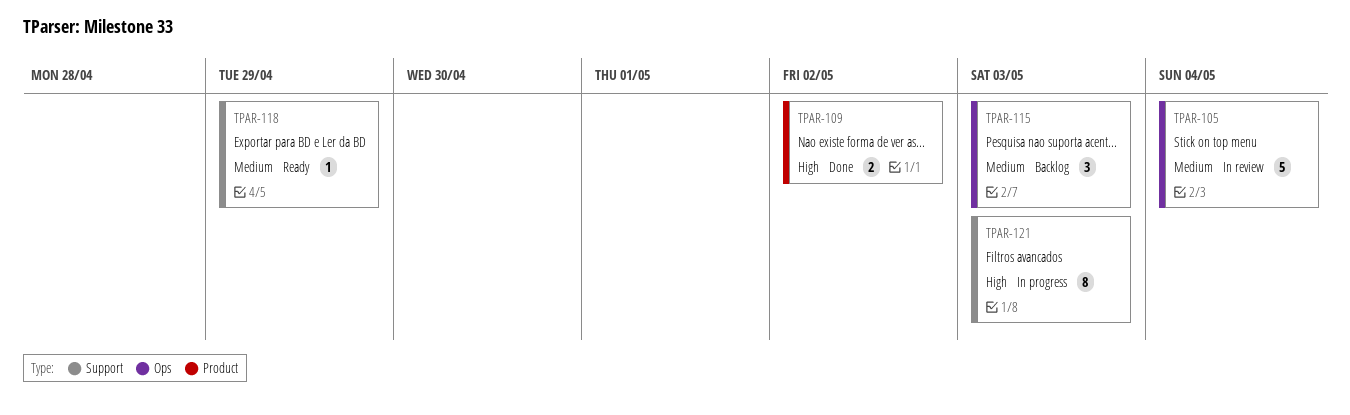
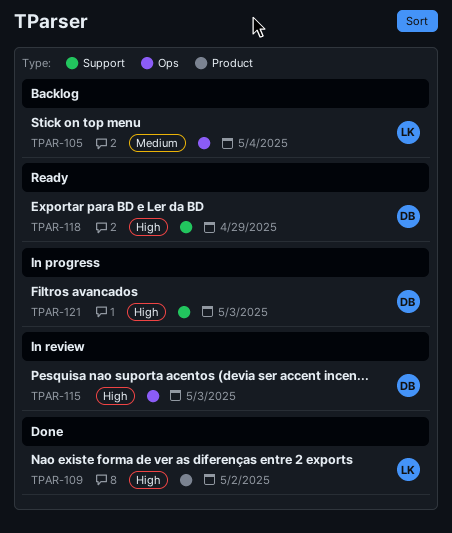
TPAR-105, status: In review -> Backlog
TPAR-115, status: Backlog -> In review
TPAR-115, priority: Medium -> High
TPAR-118, priority: Medium -> High

